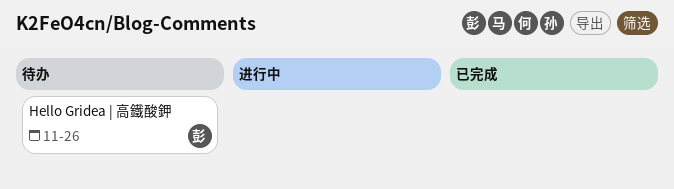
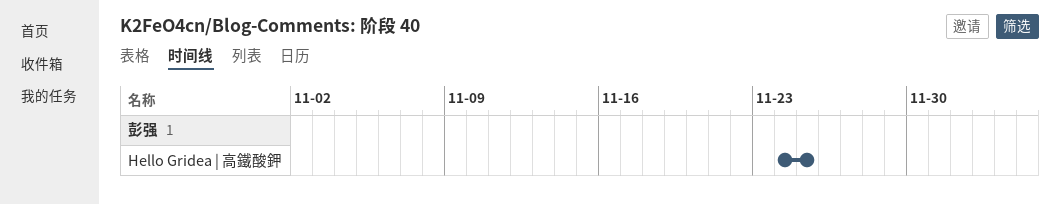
Hello Gridea | 高鐵酸鉀, due: Nov 26 -> Nov 25

